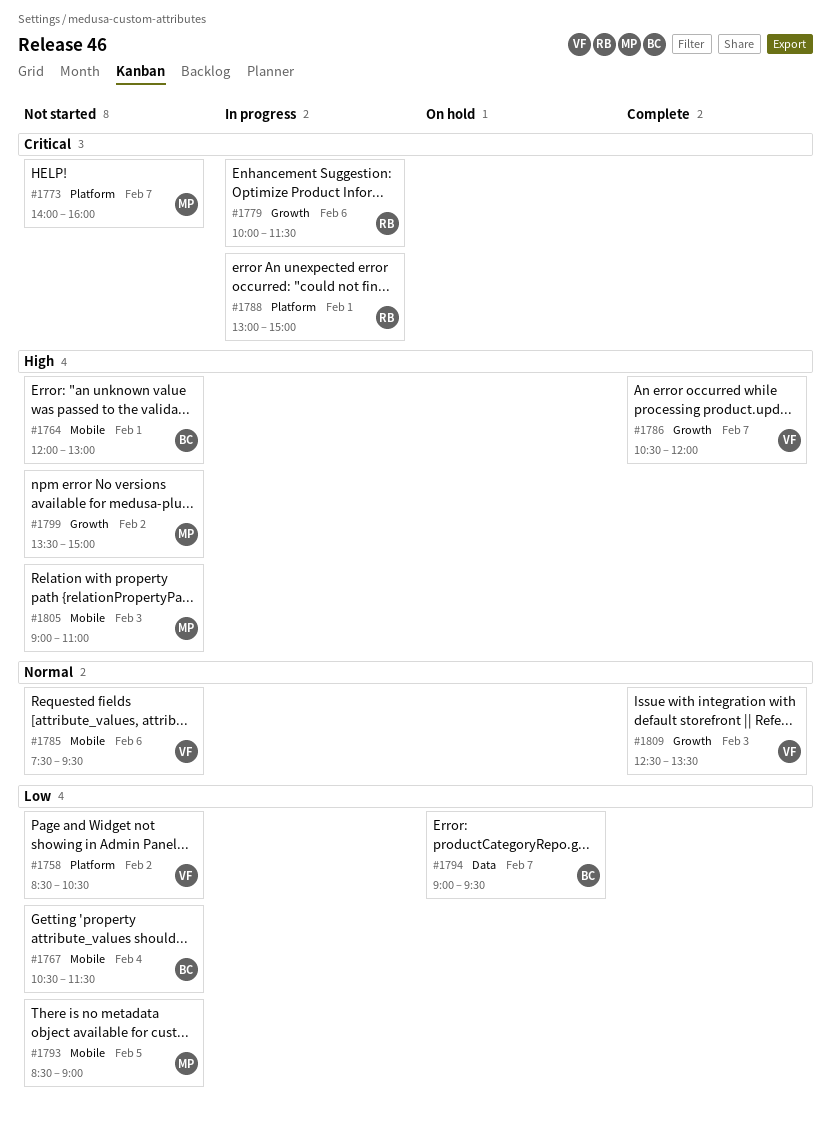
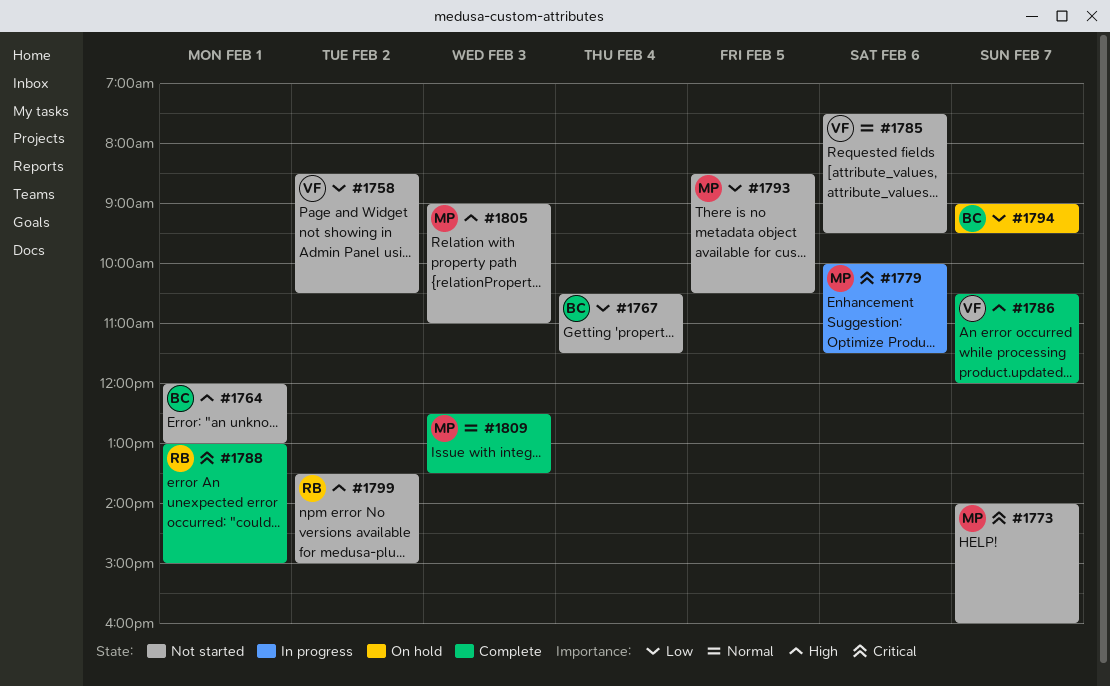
#1779, owner: RB -> MP
#1788, status: In progress -> Complete
#1793, ends: 09:00 -> 10:30
#1799, owner: MP -> RB
#1809, owner: VF -> MP

